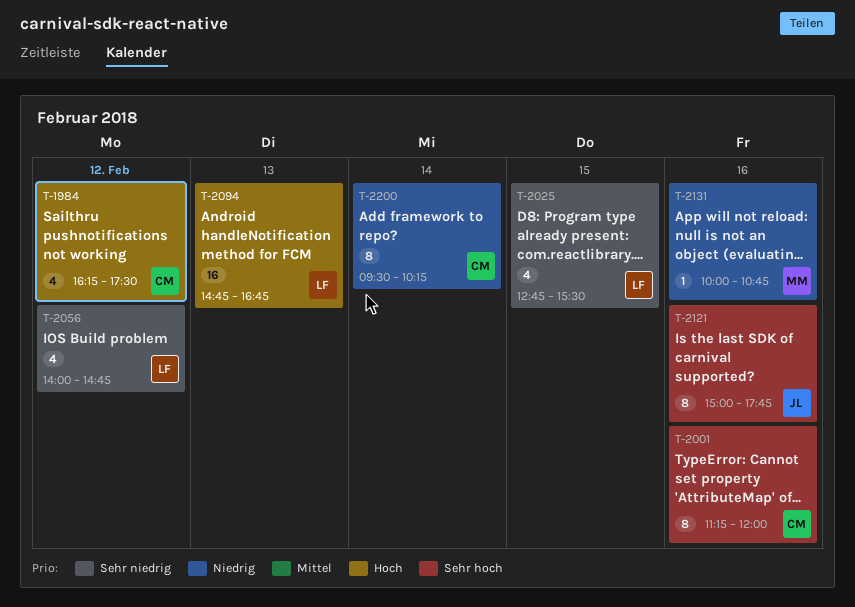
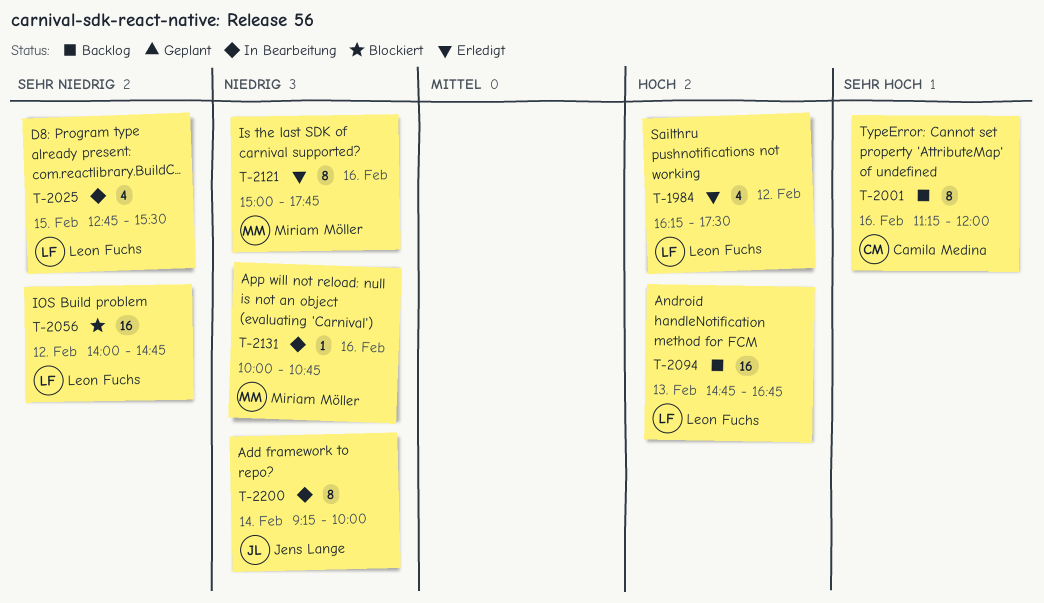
T-1984, owner: Camila Medina -> Leon Fuchs
T-2056, estimate: 4 -> 16
T-2121, owner: Jens Lange -> Miriam Möller
T-2121, priority: Sehr hoch -> Niedrig
T-2200, owner: Camila Medina -> Jens Lange
T-2200, begins: 09:30 -> 09:15
T-2200, ends: 10:15 -> 10:00

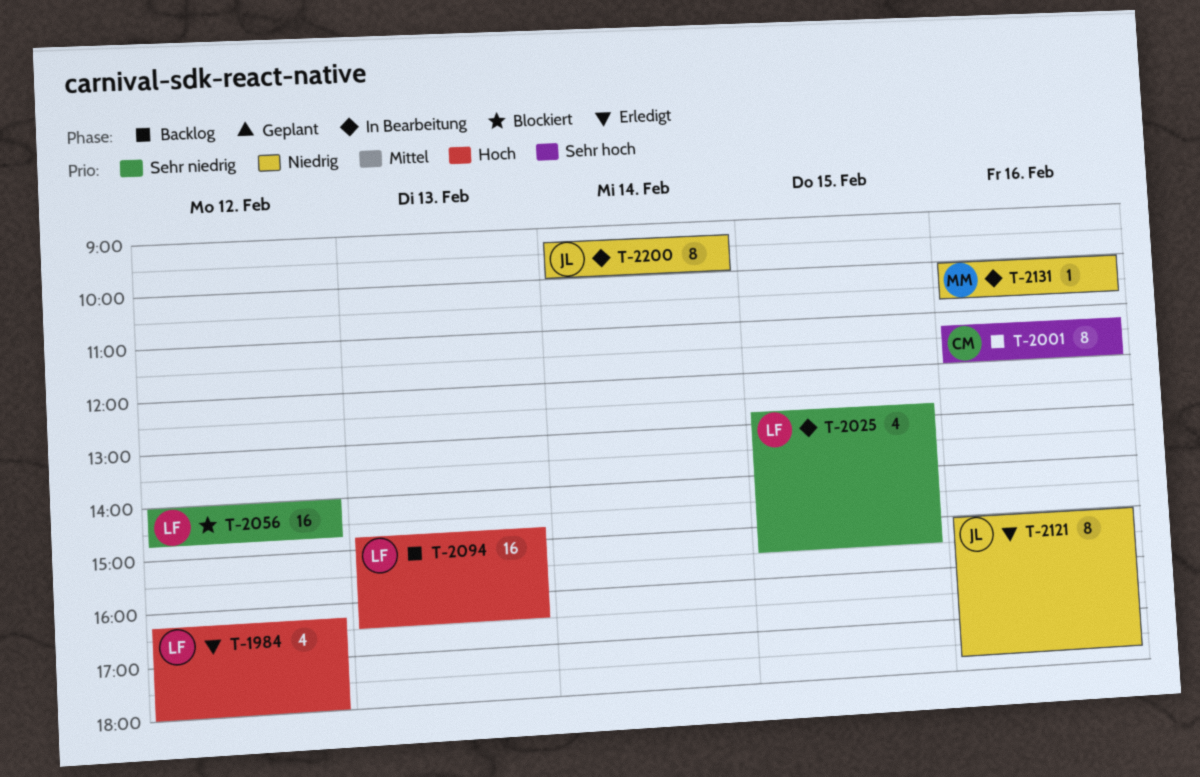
T-1984, ends: 17:30 -> 18:00
T-2094, ends: 16:45 -> 16:30
T-2121, owner: Miriam Möller -> Jens Lange

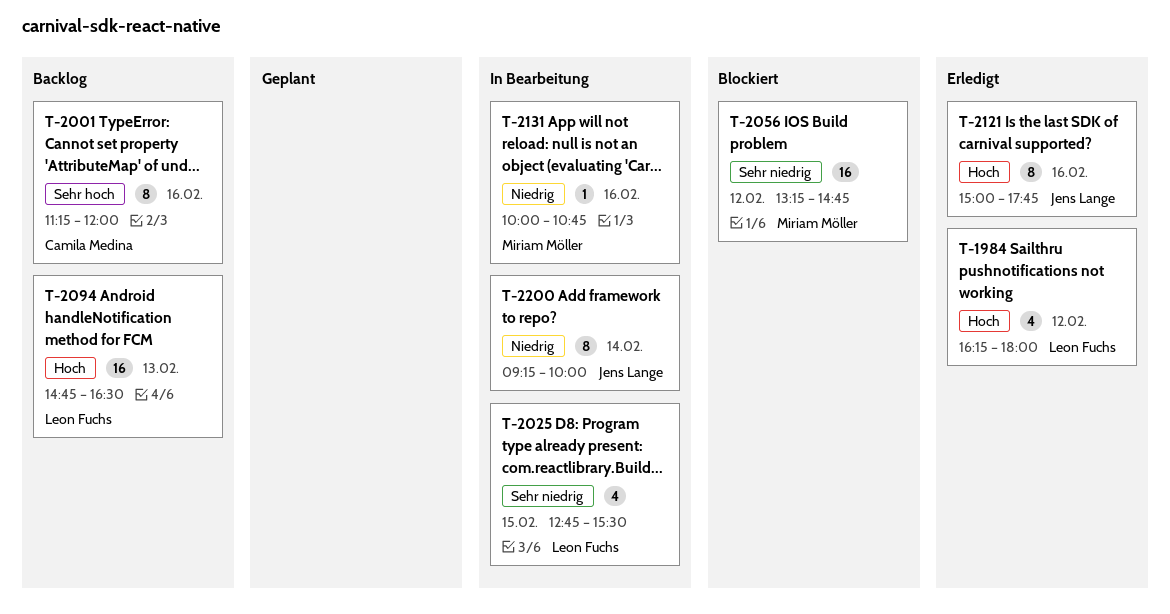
T-2056, owner: Leon Fuchs -> Miriam Möller
T-2056, begins: 14:00 -> 13:15
T-2121, priority: Niedrig -> Hoch

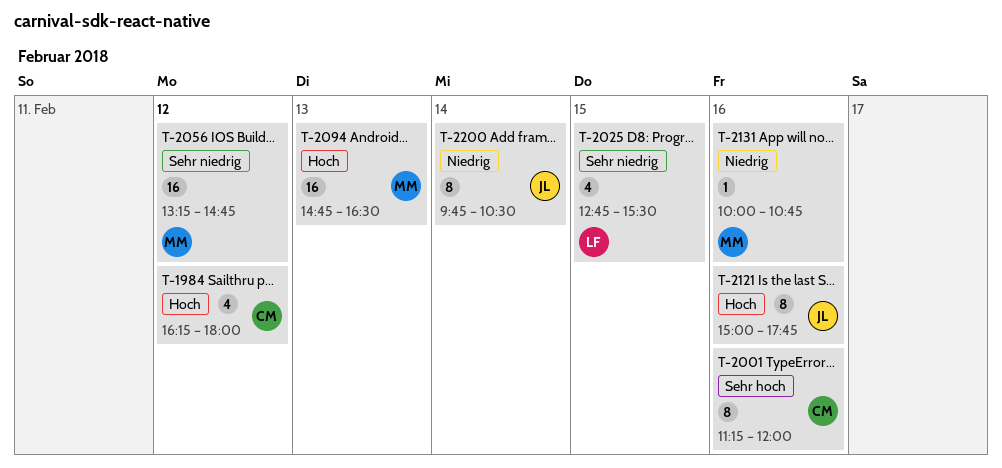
T-1984, owner: Leon Fuchs -> Camila Medina
T-2094, owner: Leon Fuchs -> Miriam Möller
T-2200, begins: 09:15 -> 09:45
T-2200, ends: 10:00 -> 10:30

